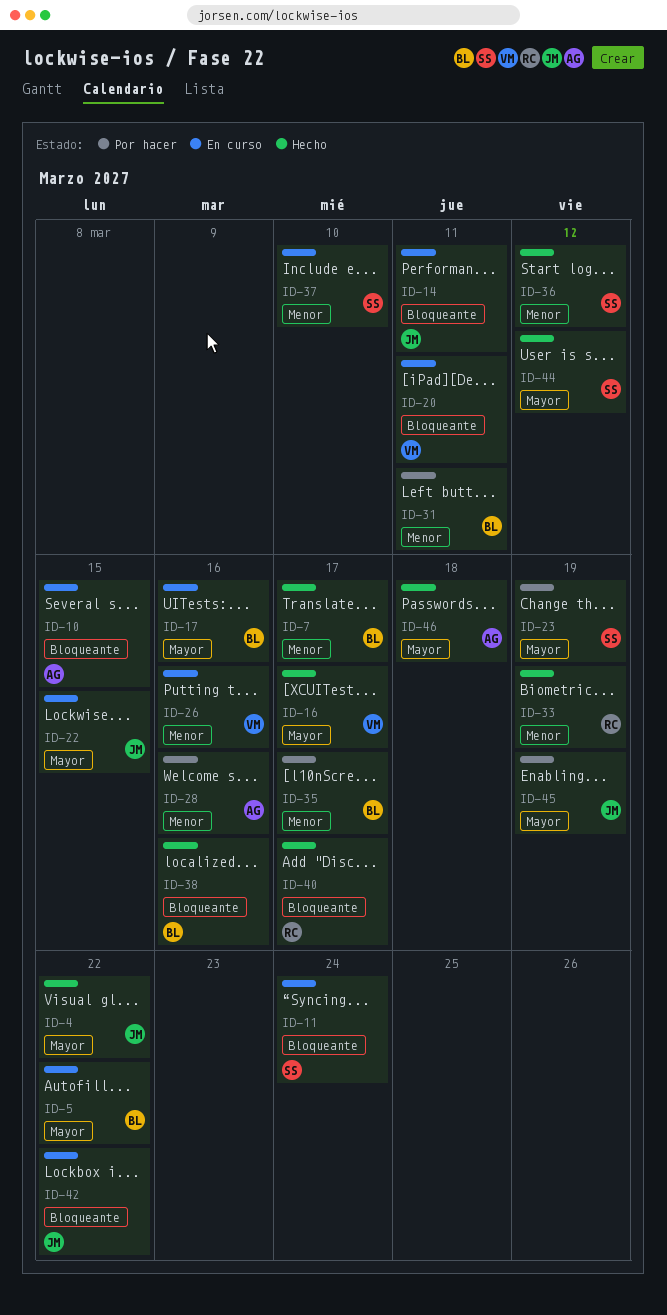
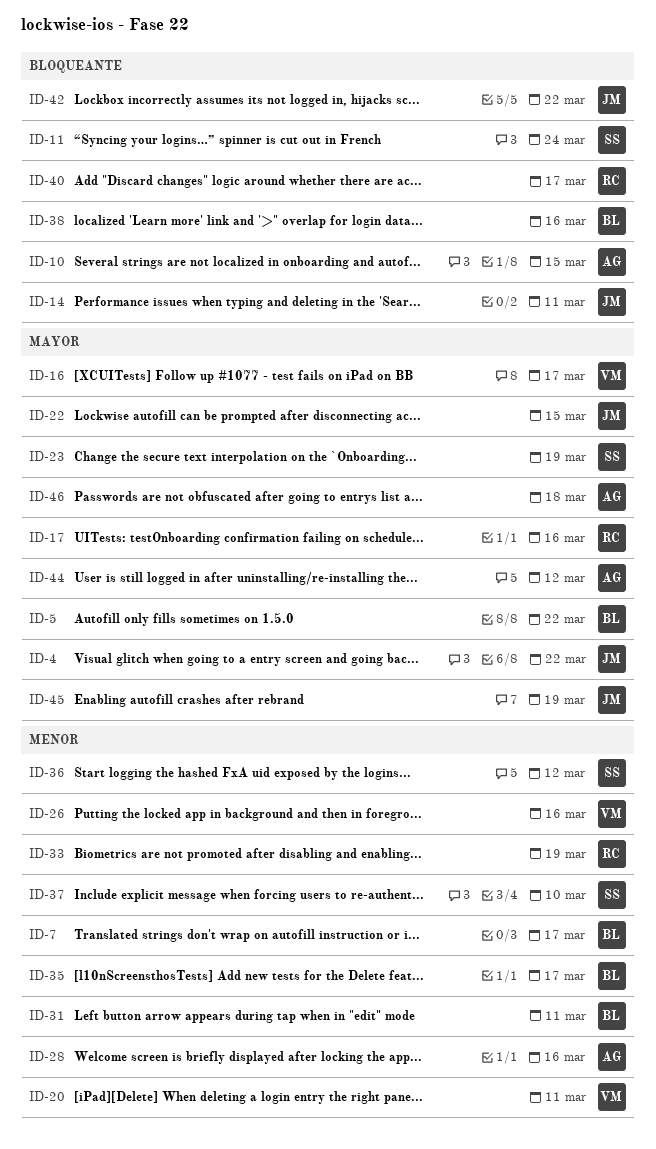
ID-17, owner: BL -> RC
ID-20, priority: Bloqueante -> Menor
ID-44, owner: SS -> AG

